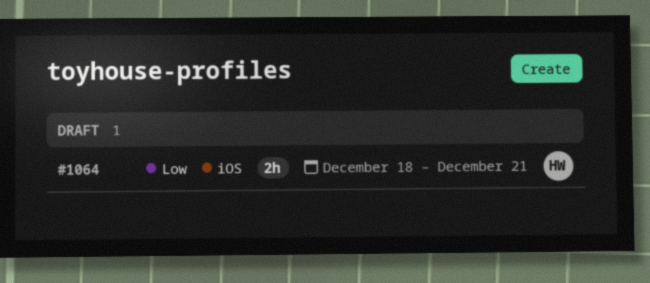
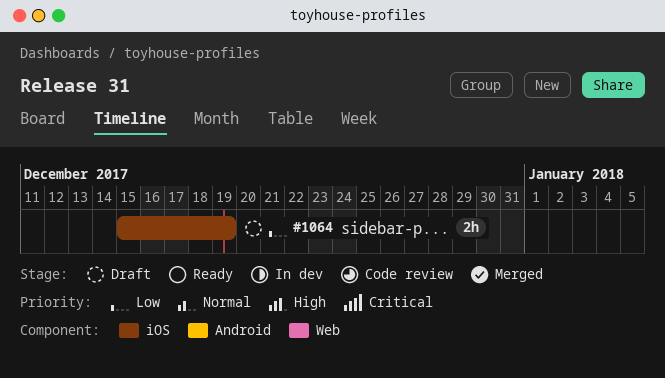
#1064, start: Dec 18 -> Dec 15
#1064, due: Dec 21 -> Dec 19

